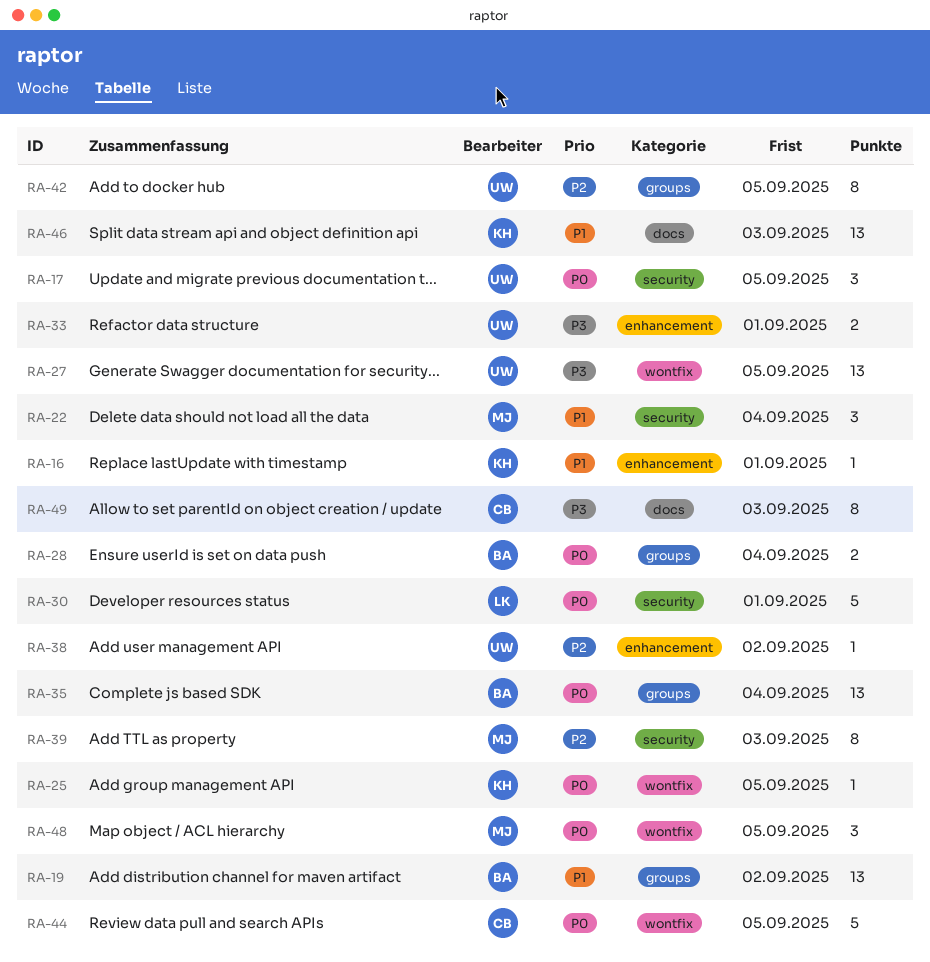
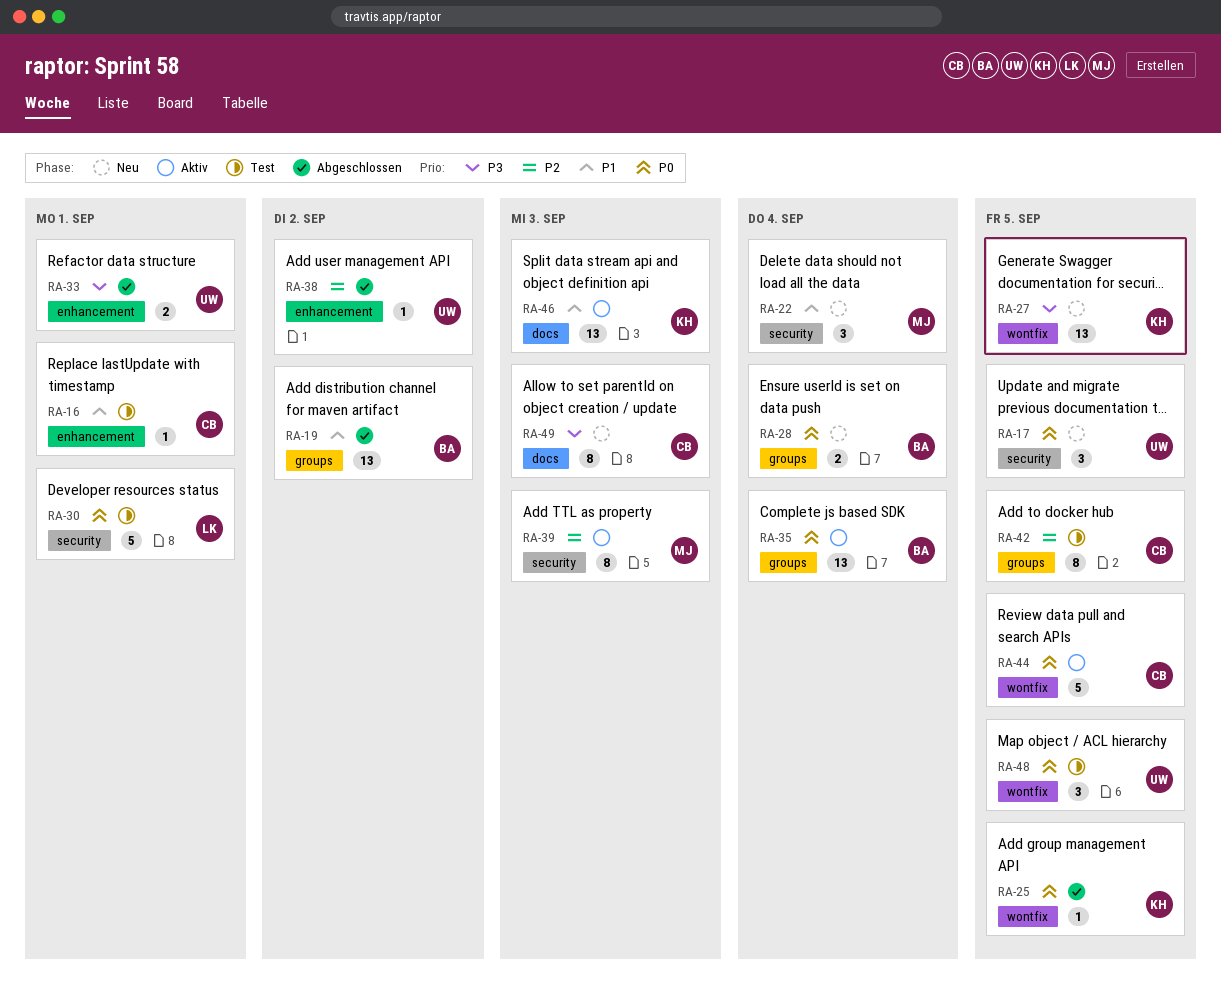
RA-16, owner: KH -> CB
RA-27, owner: UW -> KH
RA-42, owner: UW -> CB
RA-48, owner: MJ -> UW

